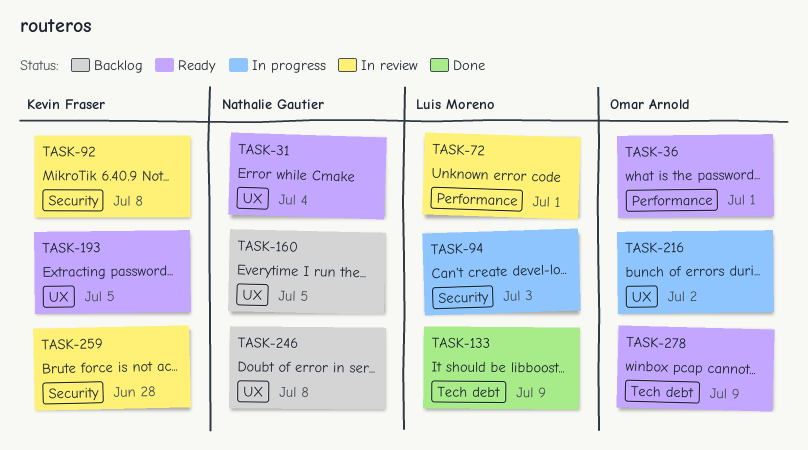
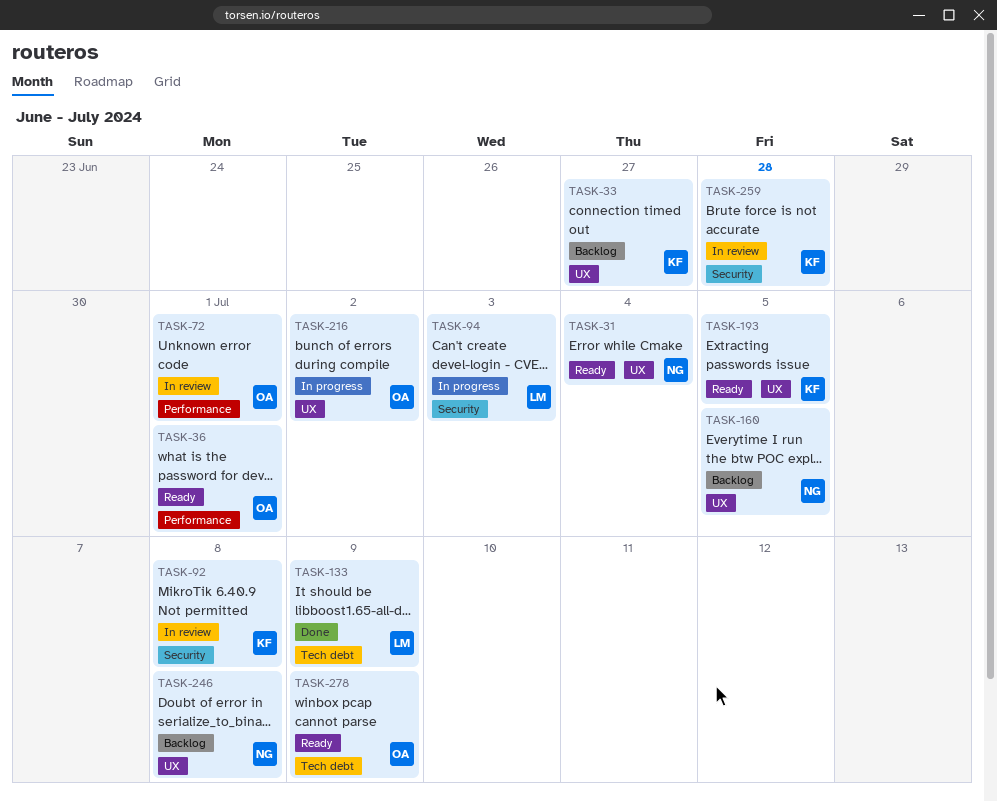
TASK-33: none -> present
TASK-72, owner: Luis Moreno -> Omar Arnold

